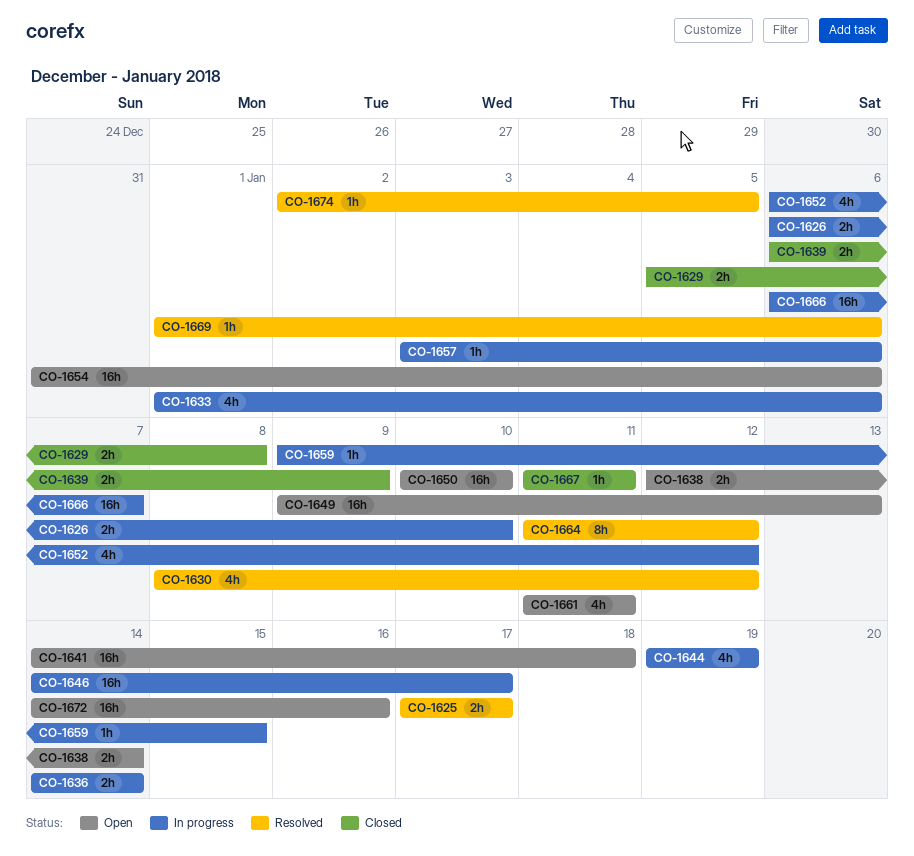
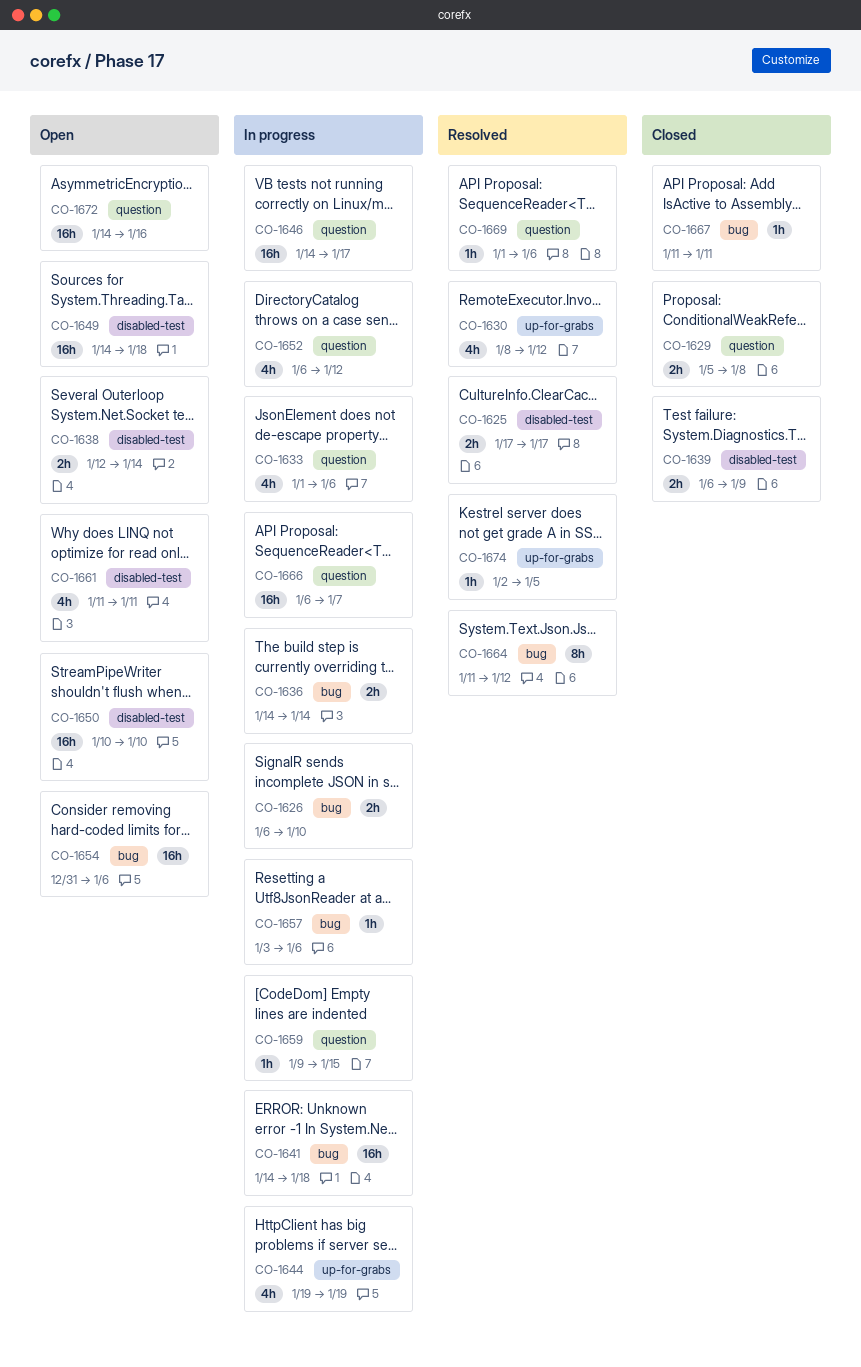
CO-1641, status: Open -> In progress
CO-1649, start: Jan 9 -> Jan 14
CO-1649, due: Jan 13 -> Jan 18

